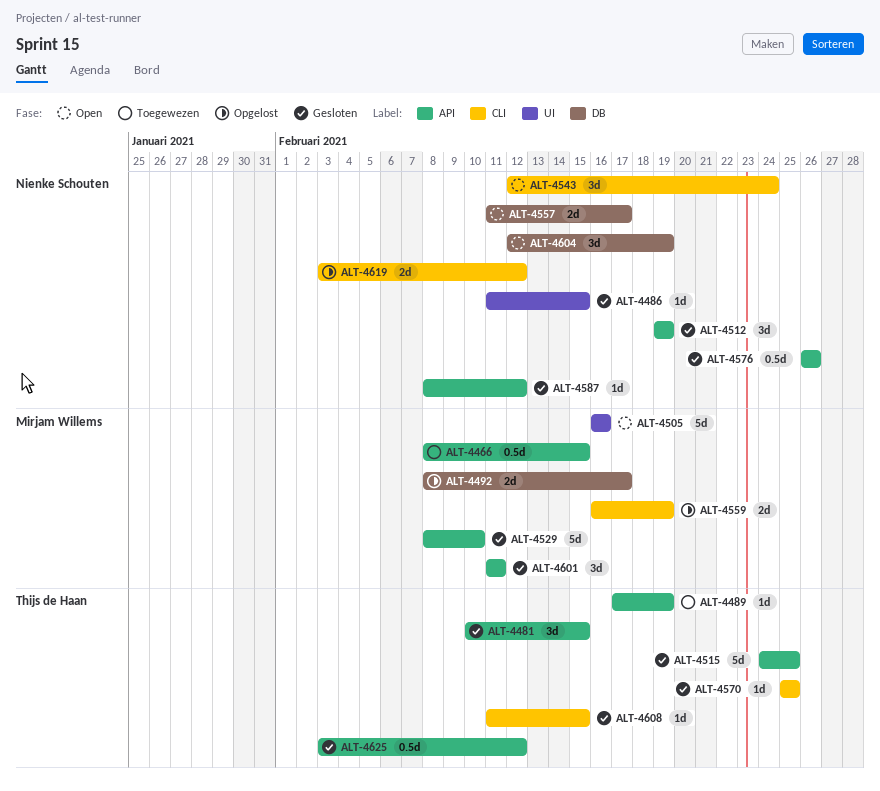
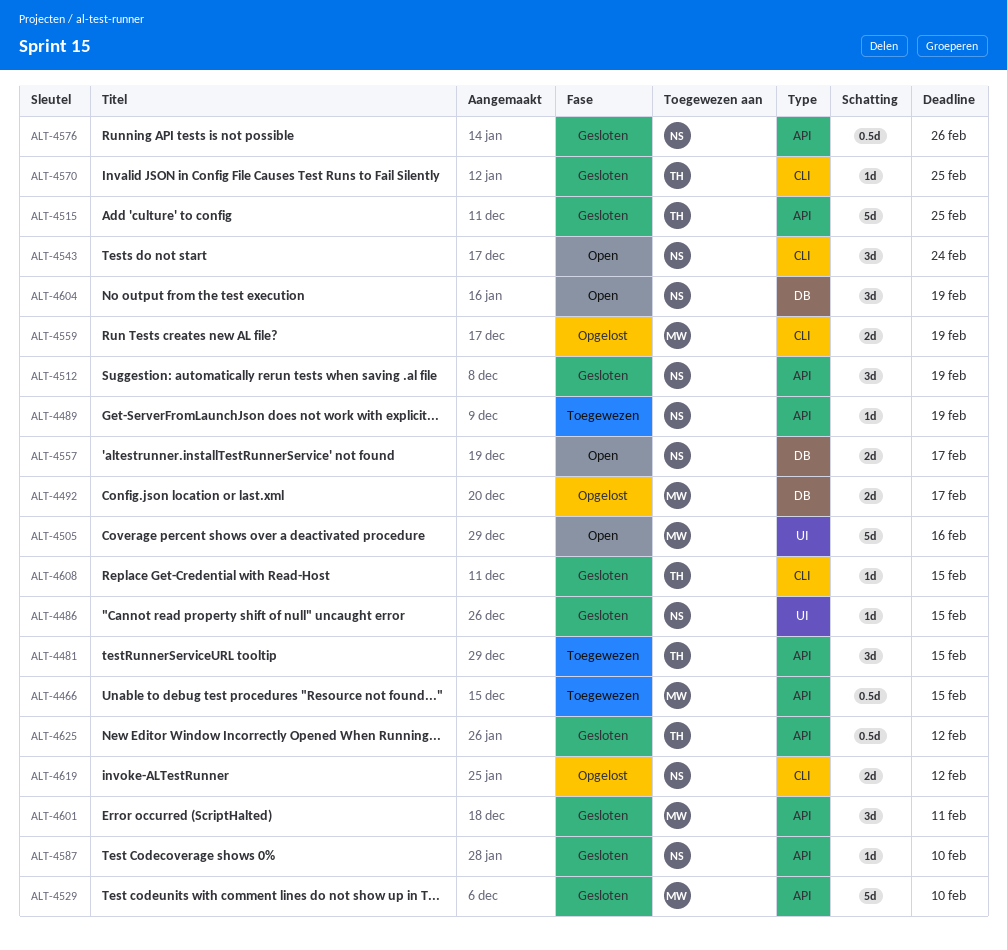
ALT-4481, status: Gesloten -> Toegewezen
ALT-4489, owner: Thijs de Haan -> Nienke Schouten
ALT-4587, due: Feb 12 -> Feb 10

